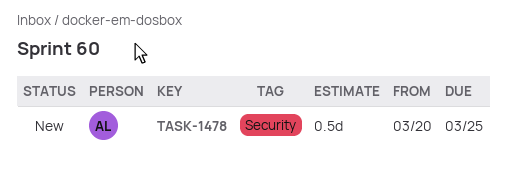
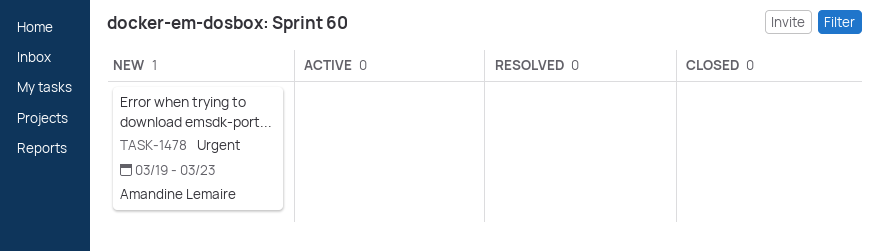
TASK-1478, start: Mar 20 -> Mar 19
TASK-1478, due: Mar 25 -> Mar 23

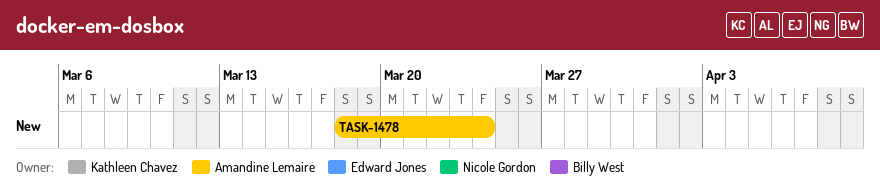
TASK-1478, start: Mar 19 -> Mar 18
TASK-1478, due: Mar 23 -> Mar 24

